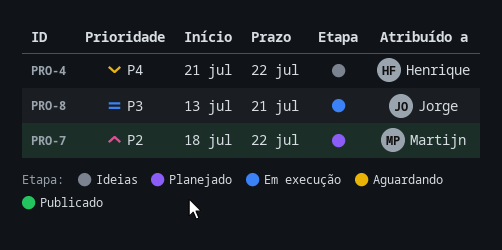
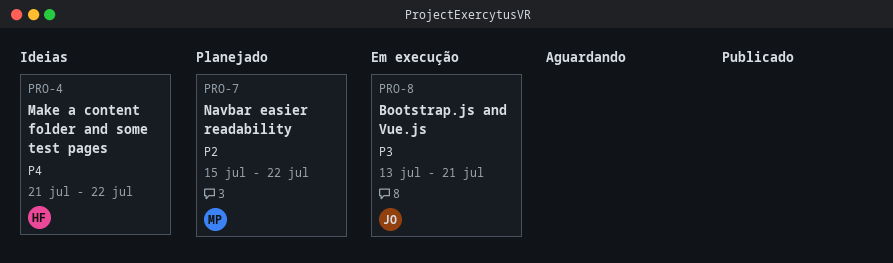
PRO-7, start: Jul 18 -> Jul 15

